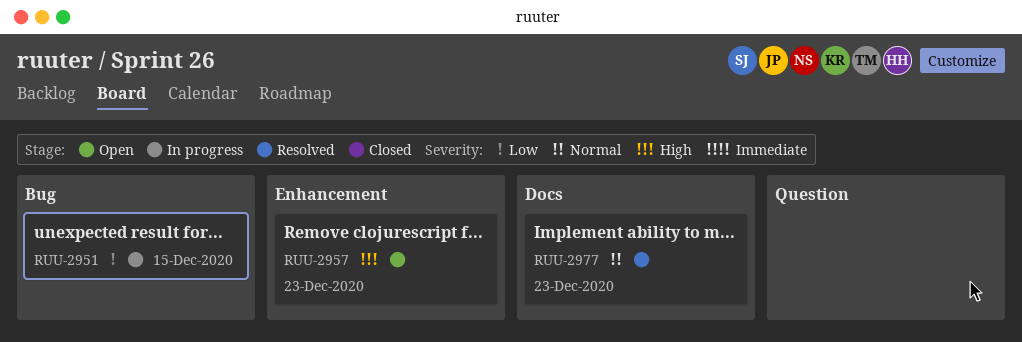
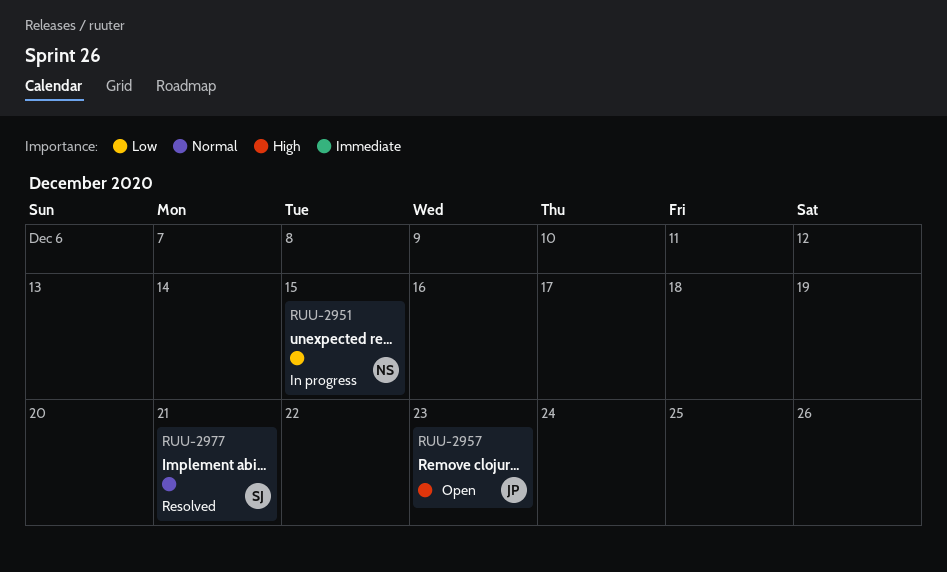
RUU-2977, due: Dec 23 -> Dec 21

